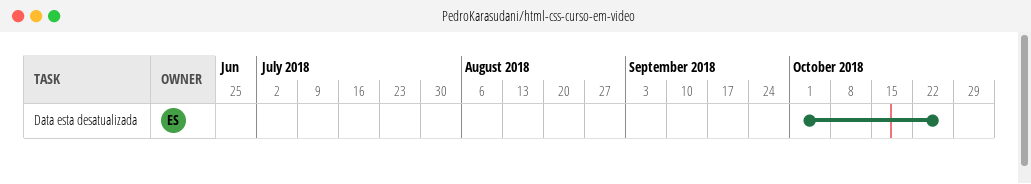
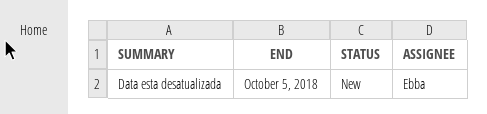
Data esta desatualizada, due: Oct 26 -> Oct 5

